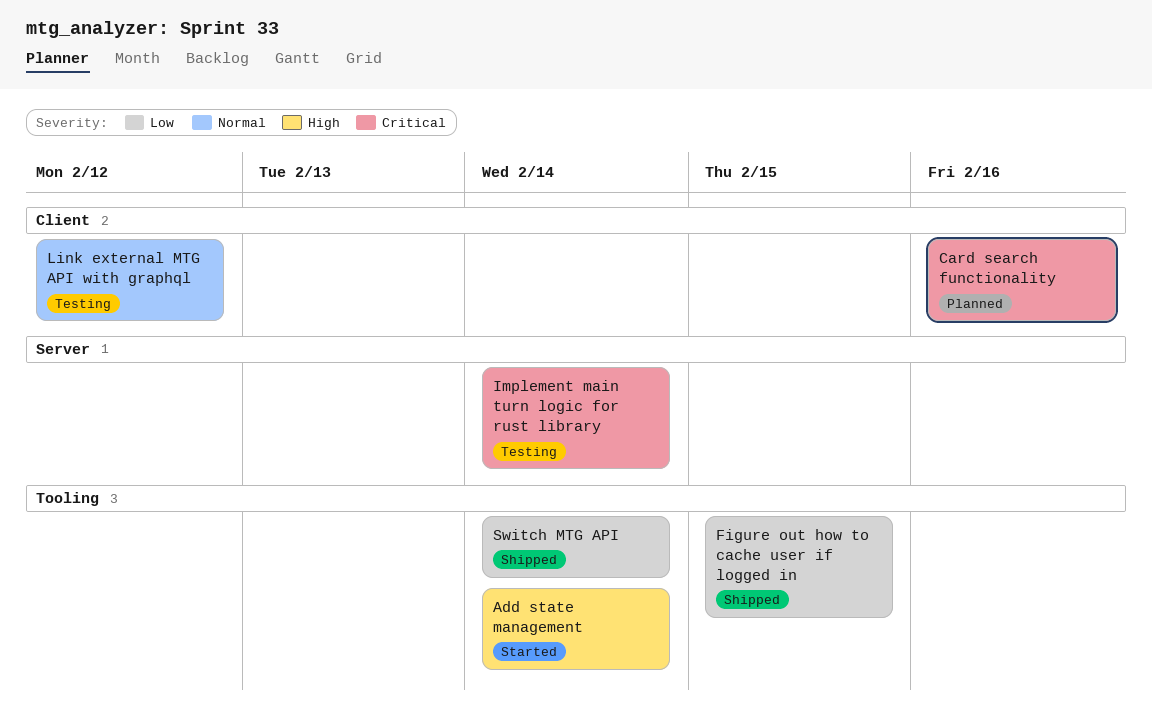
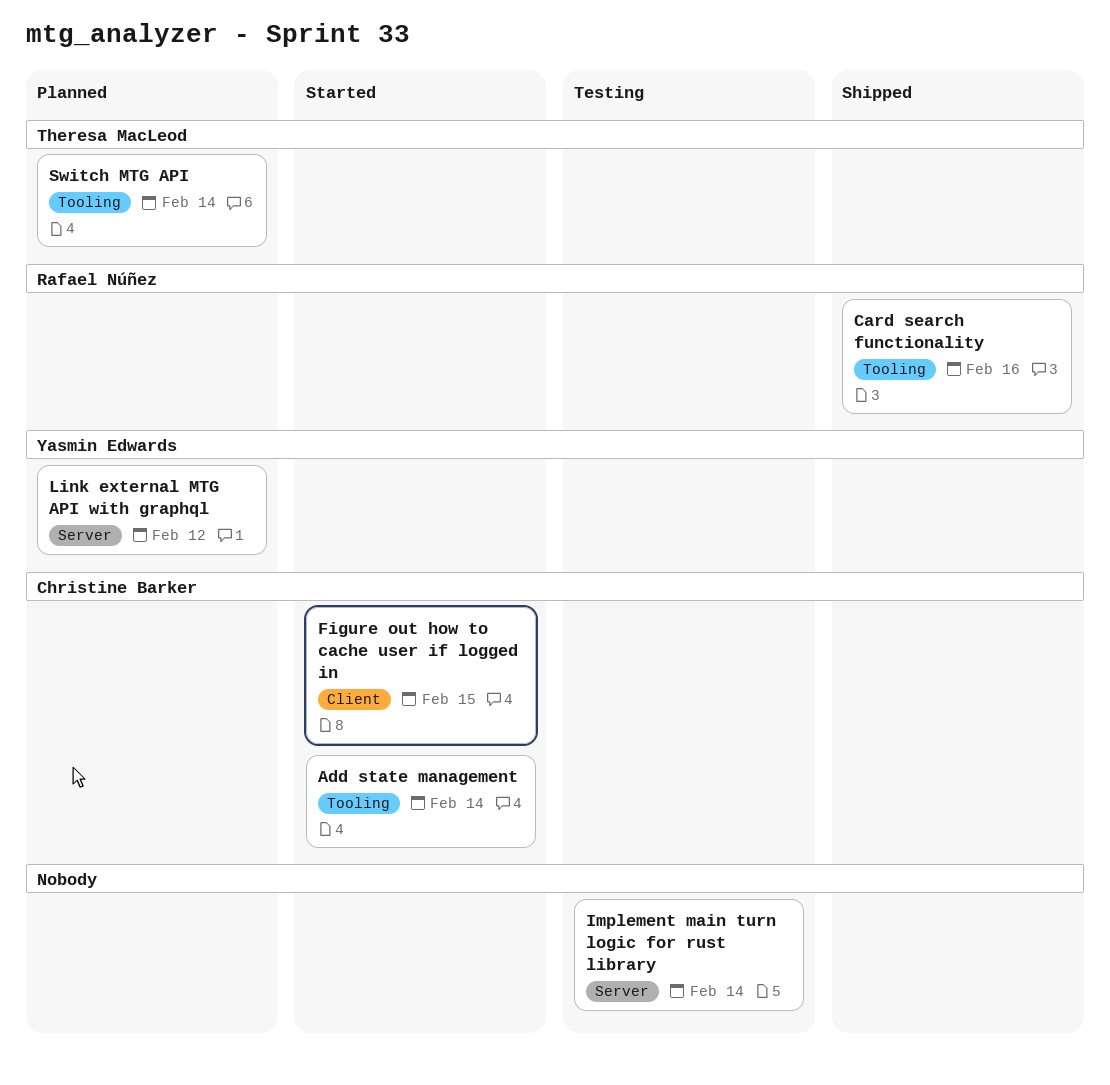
Card search functionality, status: Planned -> Shipped
Card search functionality, label: Client -> Tooling
Figure out how to cache user if logged in, status: Shipped -> Started
Figure out how to cache user if logged in, label: Tooling -> Client
Link external MTG API with graphql, status: Testing -> Planned
Link external MTG API with graphql, label: Client -> Server
Switch MTG API, status: Shipped -> Planned

